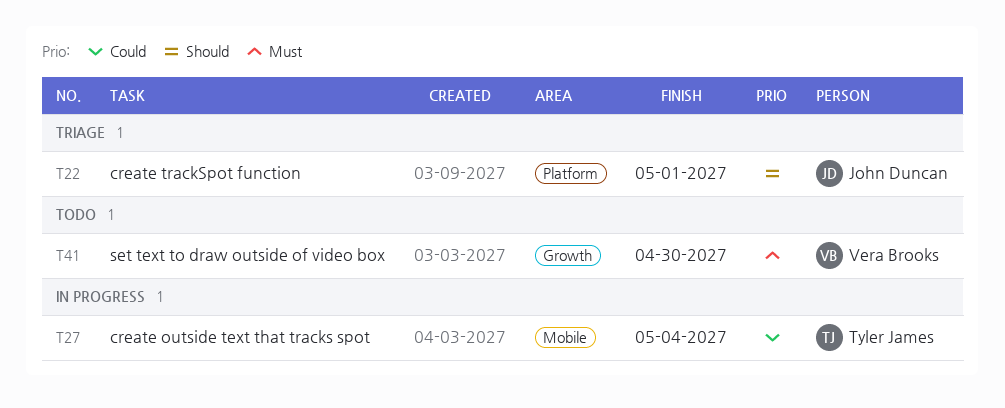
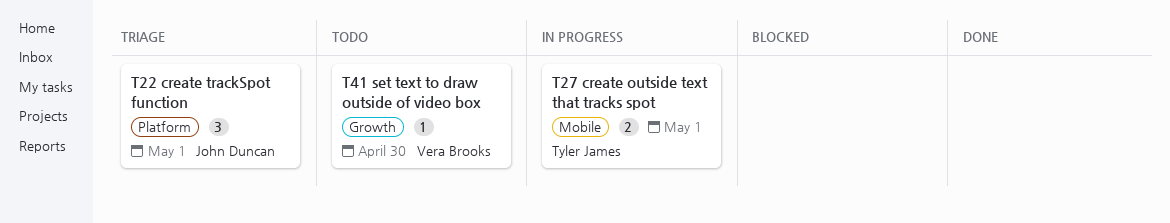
T27, due: May 4 -> May 1

